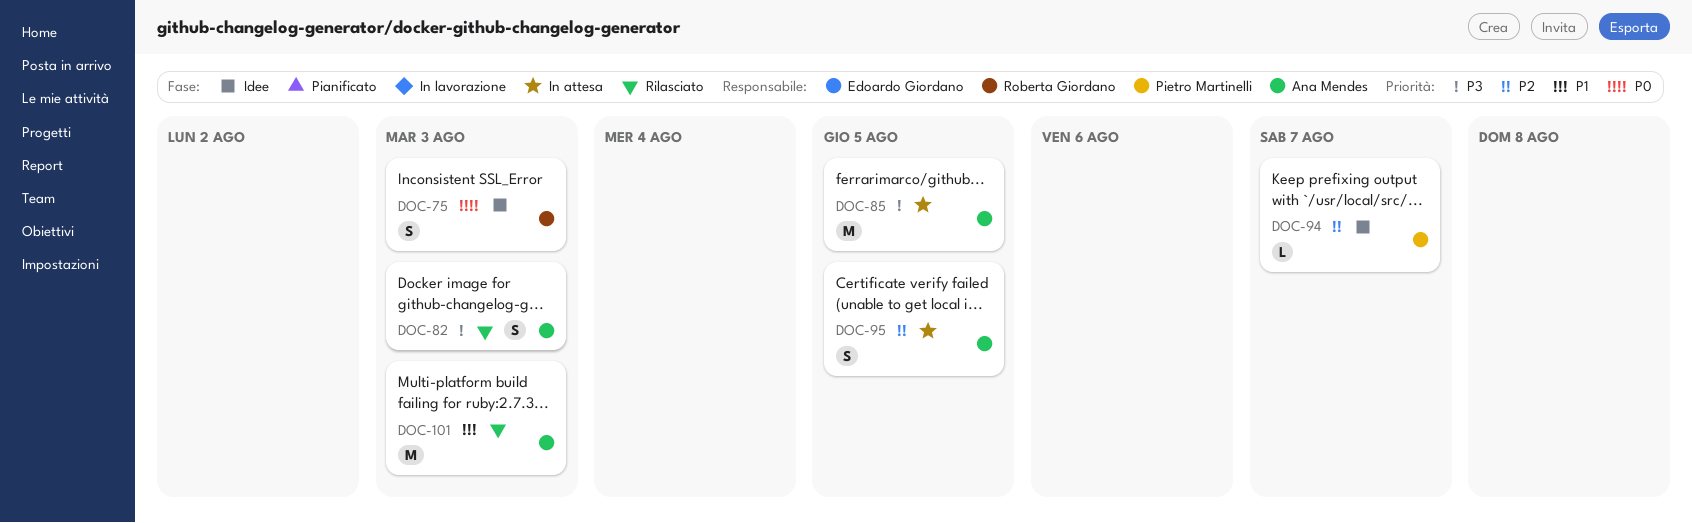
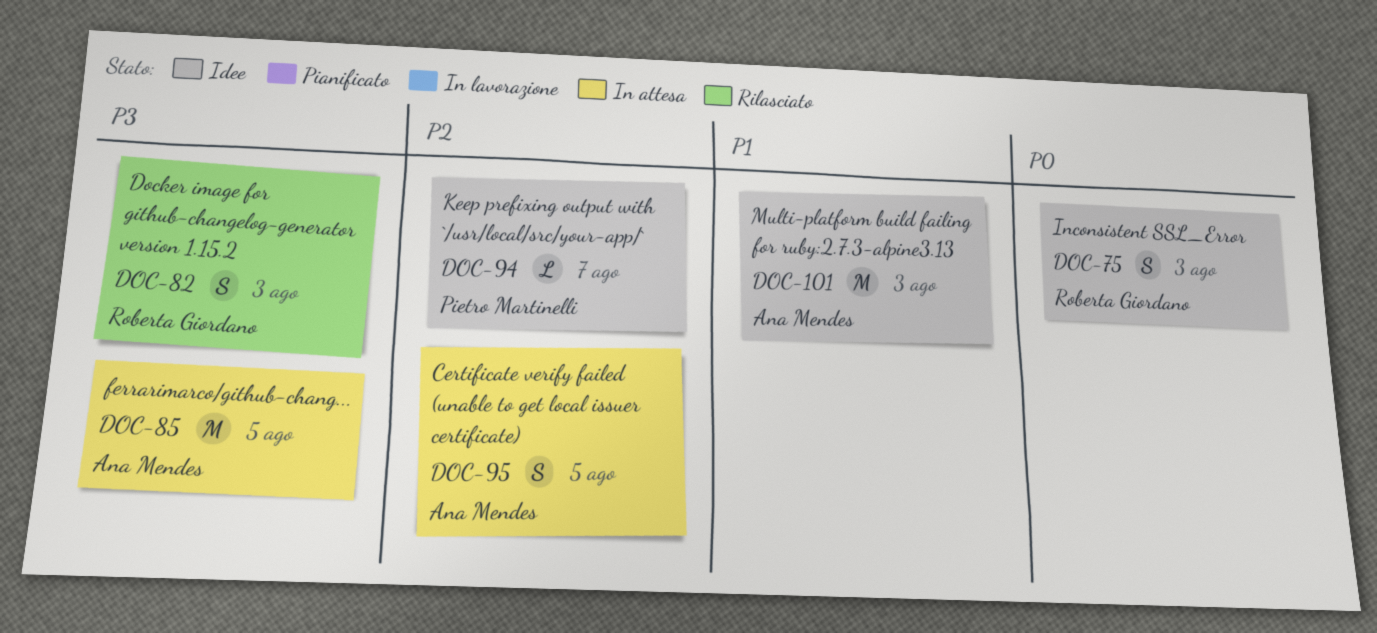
DOC-82, owner: Ana Mendes -> Roberta Giordano
DOC-101, status: Rilasciato -> Idee

